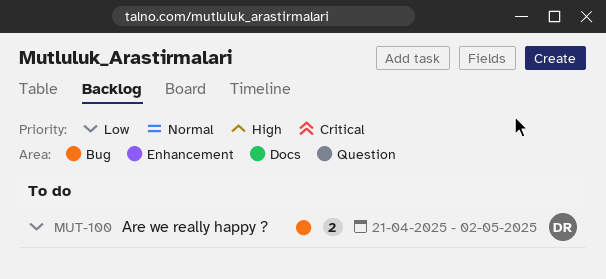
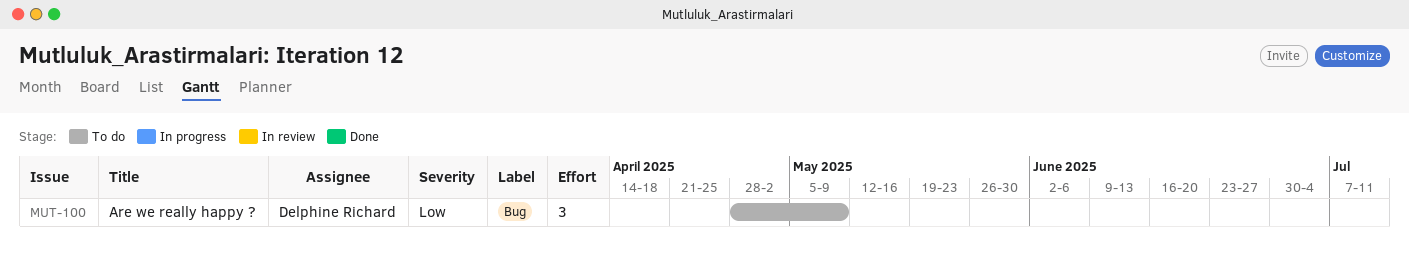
MUT-100, estimate: 2 -> 3
MUT-100, start: Apr 21 -> Apr 28
MUT-100, due: May 2 -> May 9

